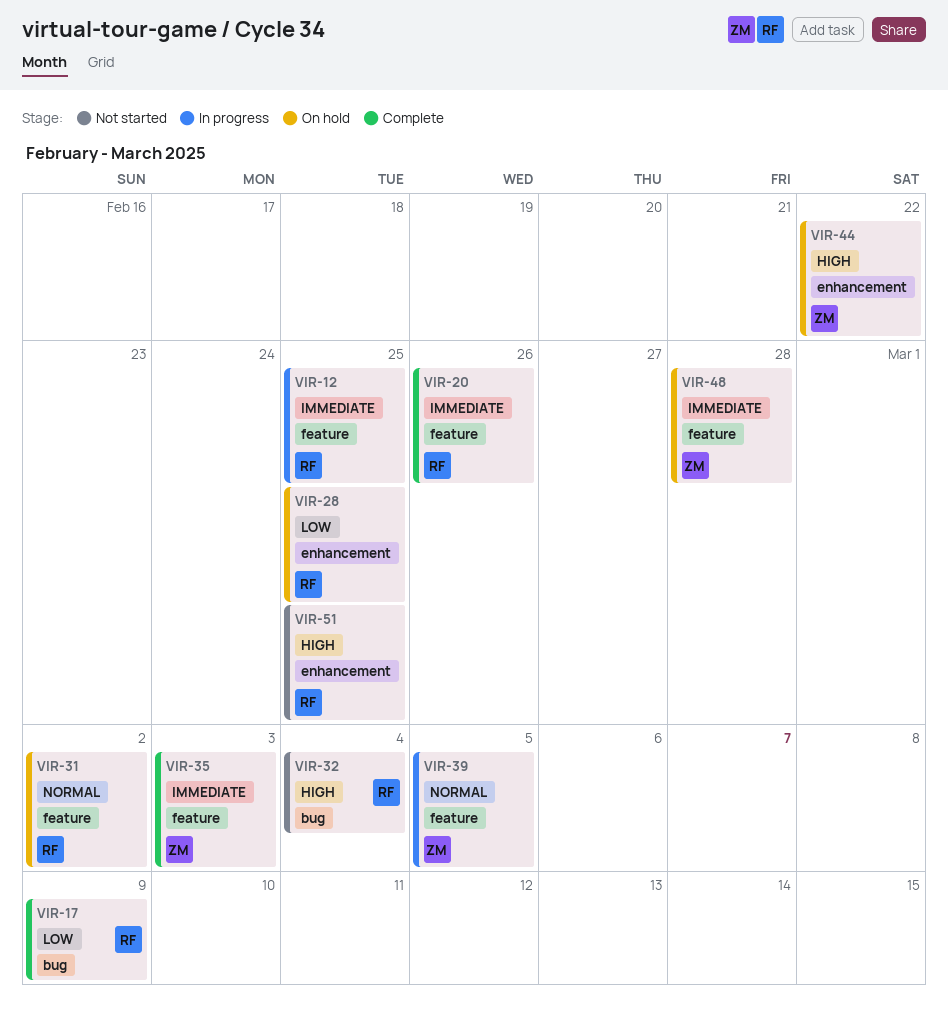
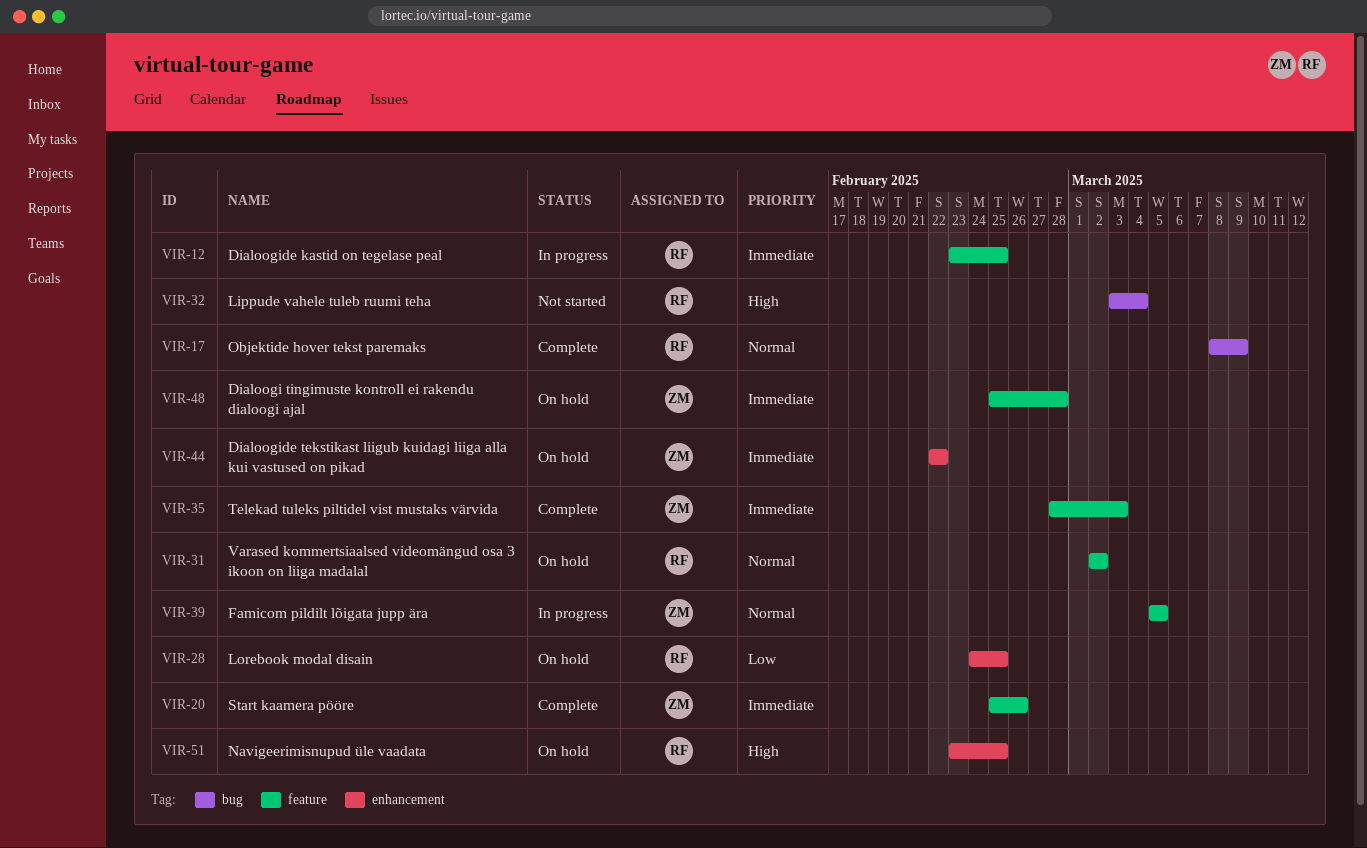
VIR-17, priority: Low -> Normal
VIR-20, owner: RF -> ZM
VIR-44, priority: High -> Immediate
VIR-51, status: Not started -> On hold

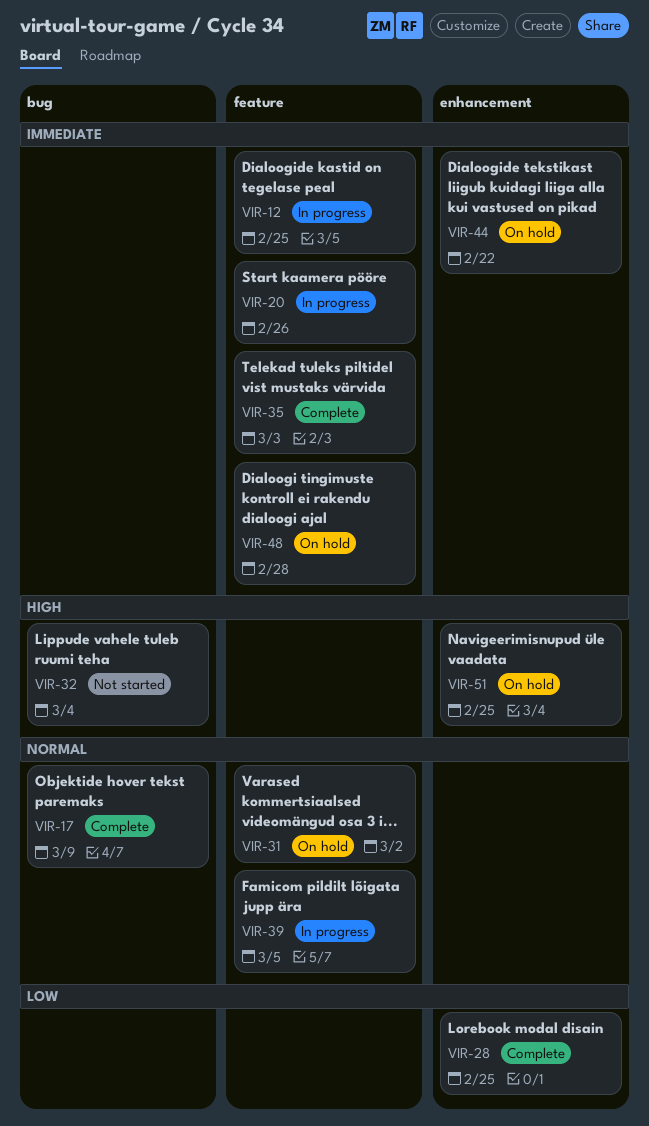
VIR-20, status: Complete -> In progress
VIR-28, status: On hold -> Complete

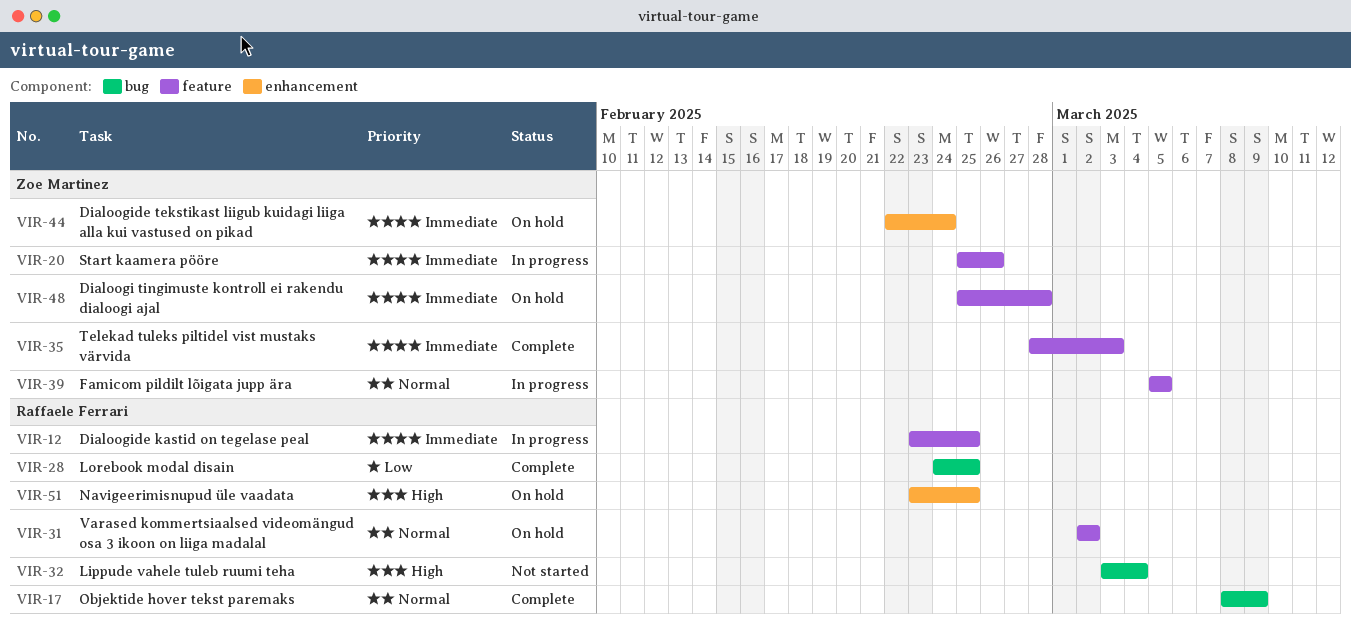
VIR-28, label: enhancement -> bug
VIR-44, due: Feb 22 -> Feb 24

